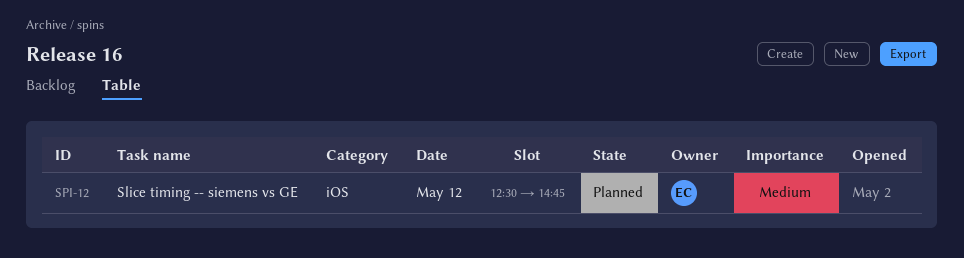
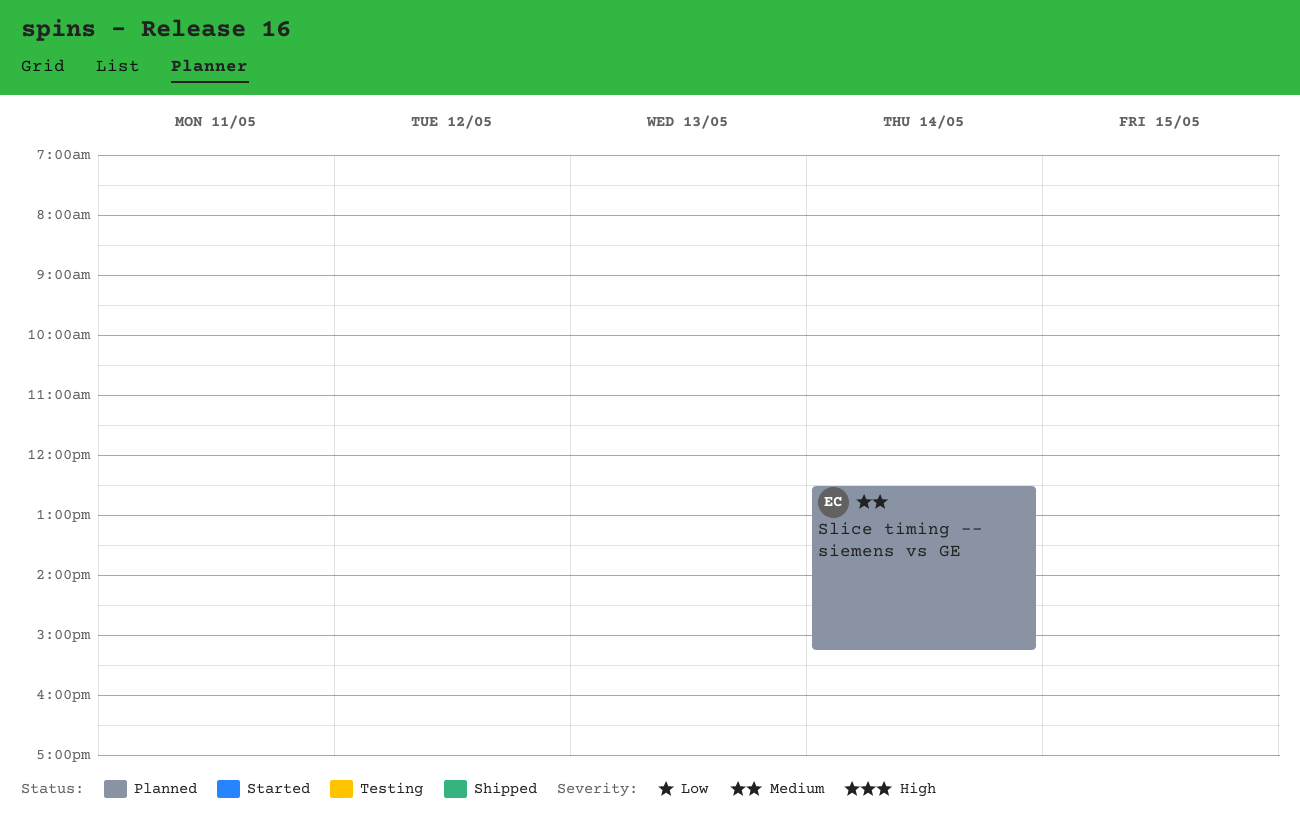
Slice timing -- siemens vs GE, day: May 12 -> May 14
Slice timing -- siemens vs GE, ends: 14:45 -> 15:15

